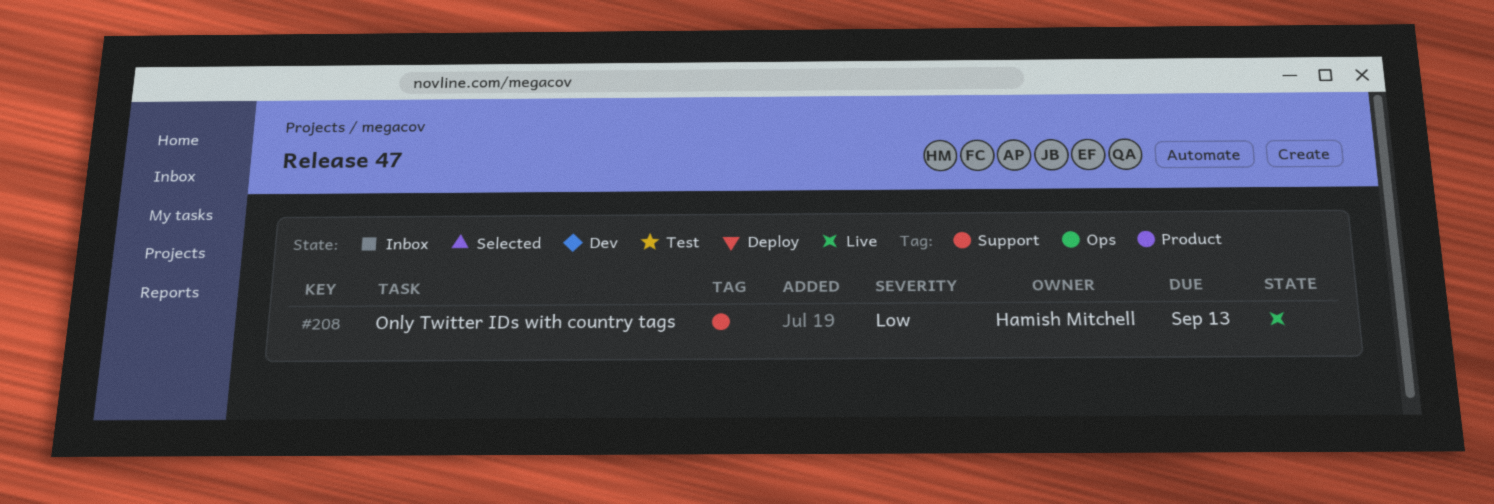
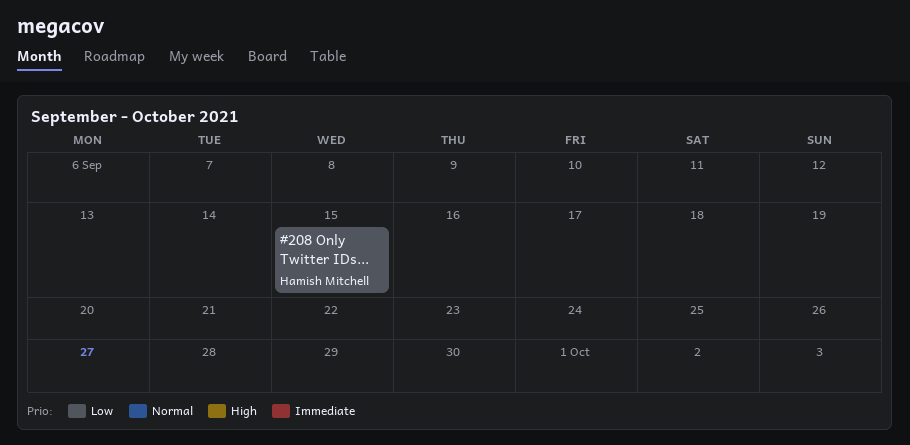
#208, due: Sep 13 -> Sep 15

